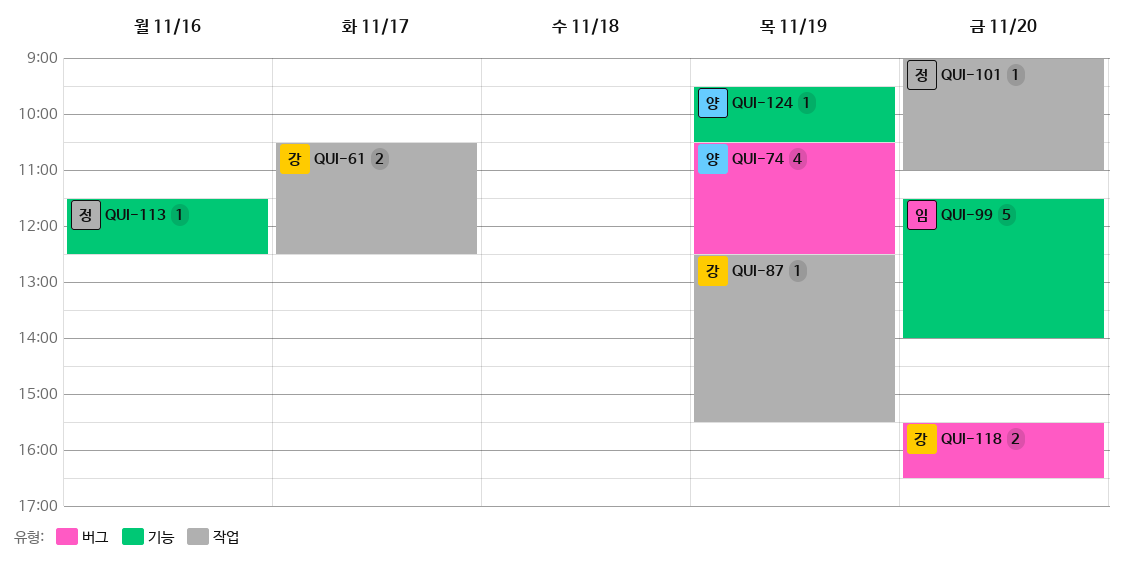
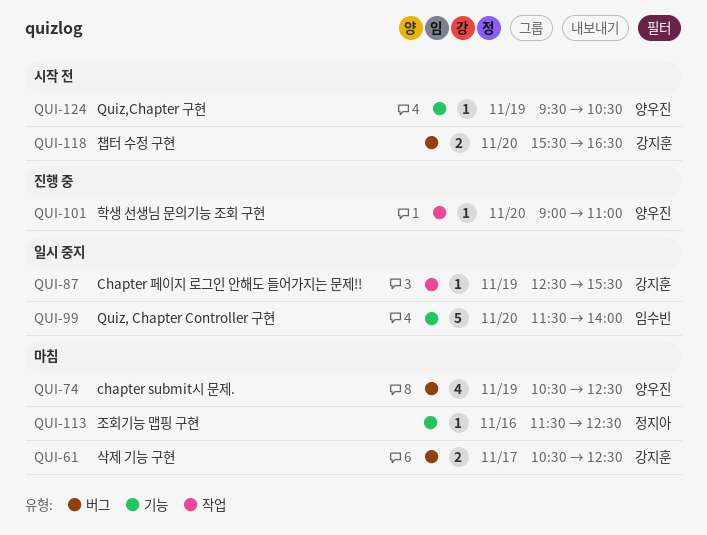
QUI-61, label: 작업 -> 버그
QUI-101, owner: 정지아 -> 양우진

